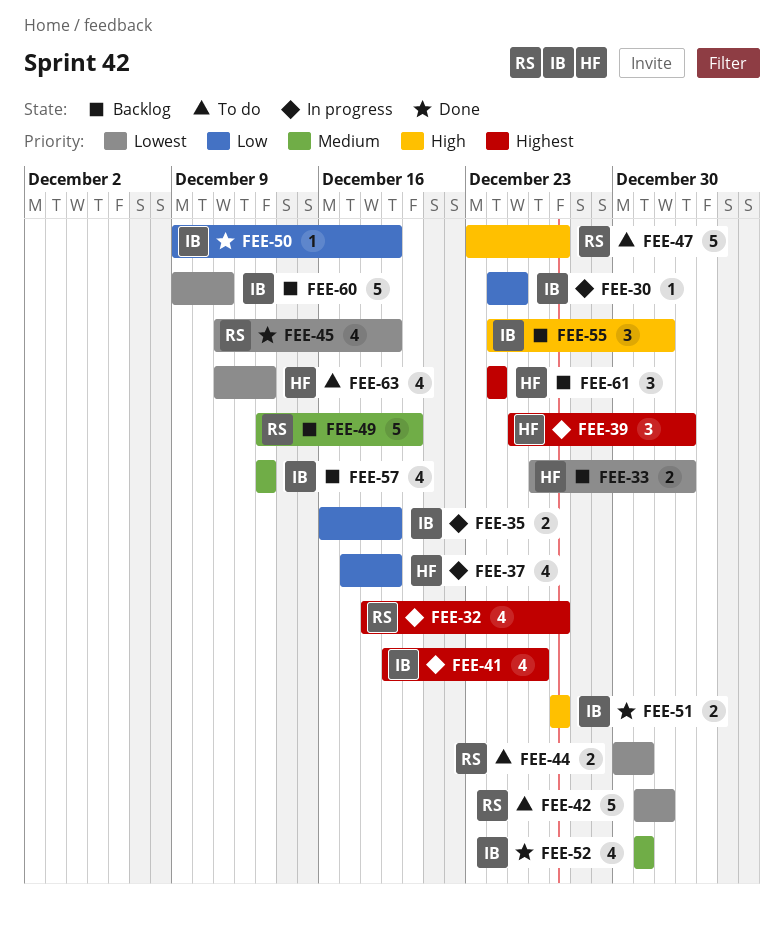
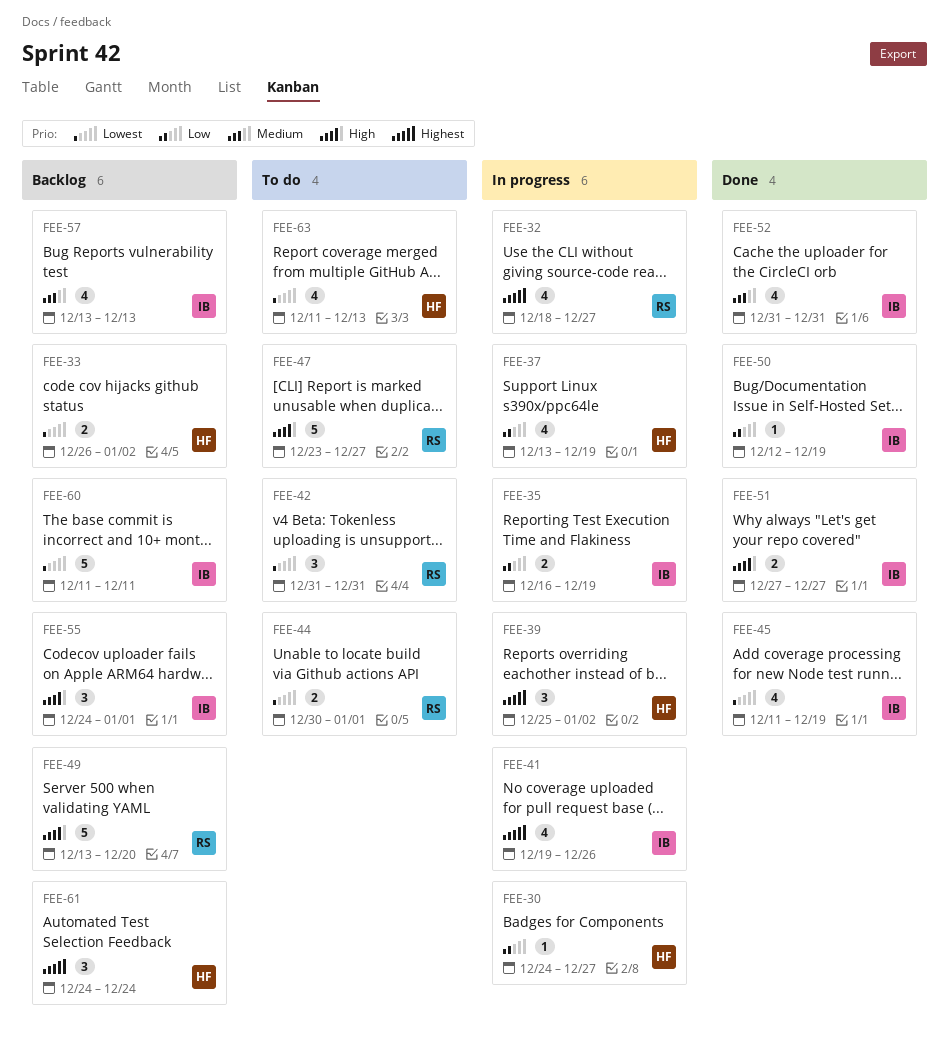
FEE-30, owner: IB -> HF
FEE-30, due: Dec 25 -> Dec 27
FEE-37, start: Dec 17 -> Dec 13
FEE-42, estimate: 5 -> 3
FEE-42, due: Jan 1 -> Dec 31
FEE-44, due: Dec 31 -> Jan 1
FEE-45, owner: RS -> IB
FEE-49, priority: Medium -> High
FEE-50, start: Dec 9 -> Dec 12
FEE-60, start: Dec 9 -> Dec 11

